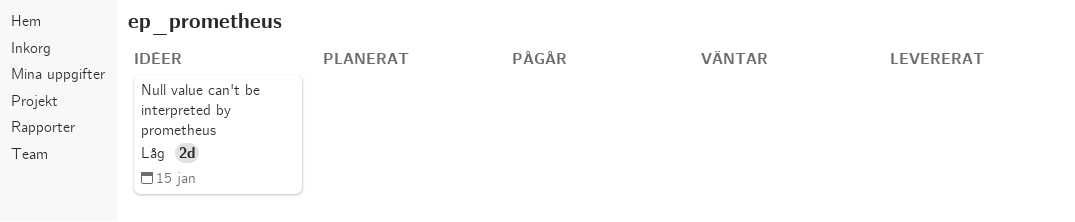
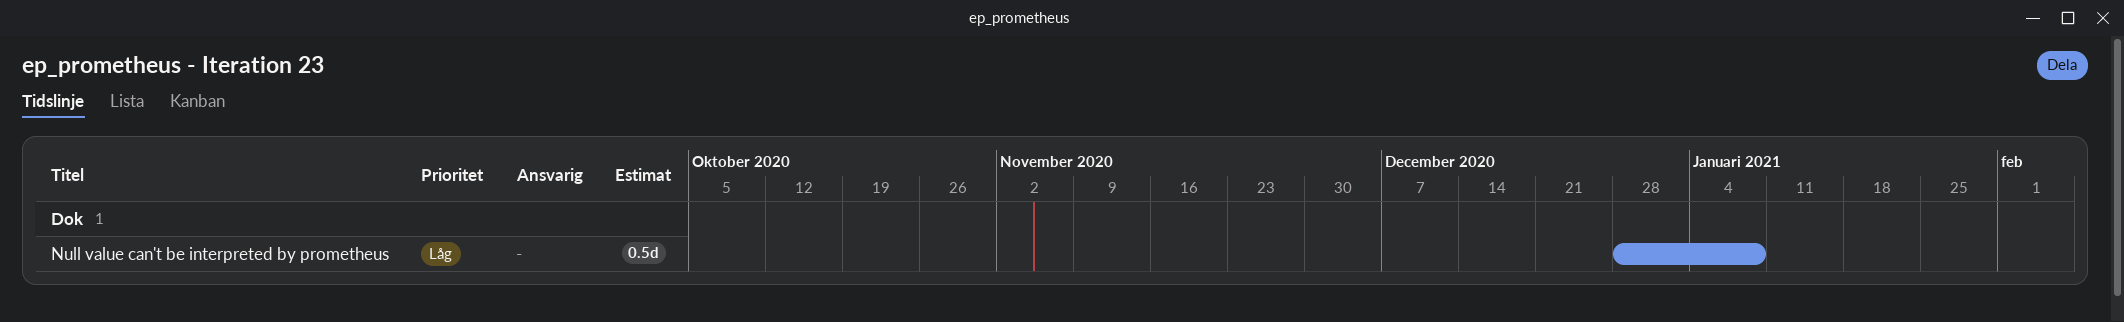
Null value can't be interpreted by prometheus, estimate: 2d -> 0.5d
Null value can't be interpreted by prometheus, due: Jan 15 -> Jan 8

